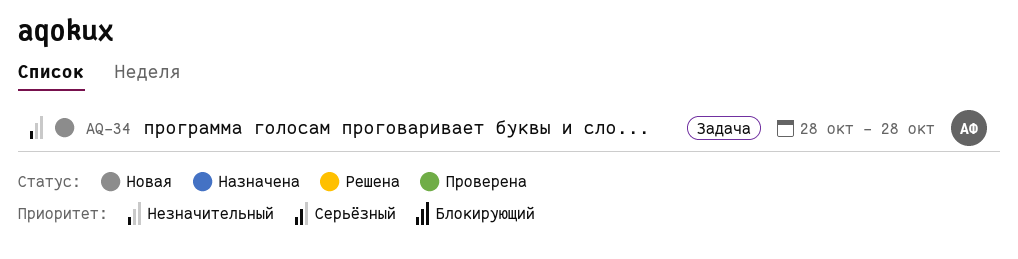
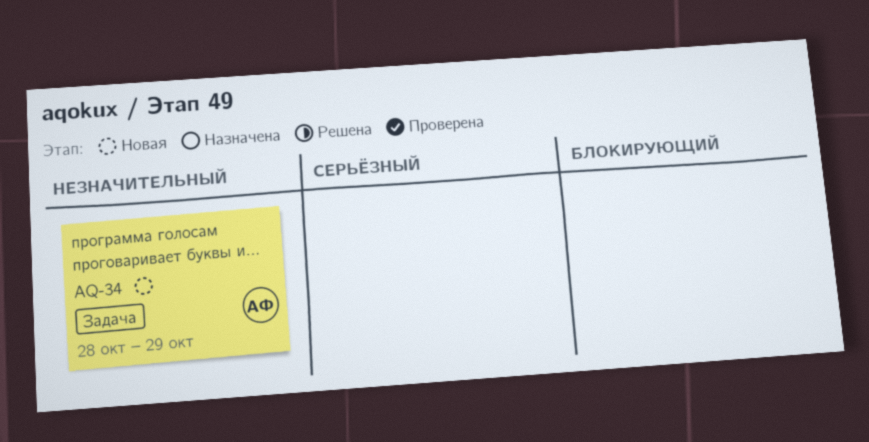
AQ-34, due: Oct 28 -> Oct 29

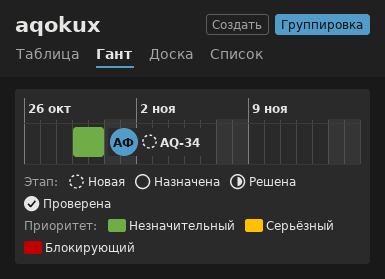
AQ-34, start: Oct 28 -> Oct 29
AQ-34, due: Oct 29 -> Oct 30

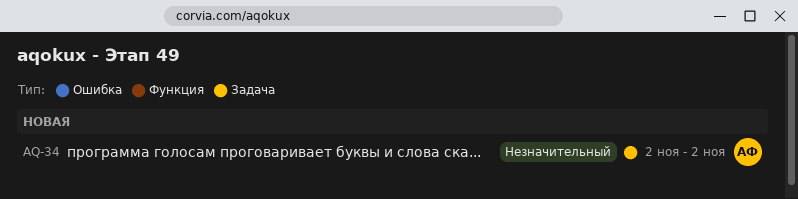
AQ-34, start: Oct 29 -> Nov 2
AQ-34, due: Oct 30 -> Nov 2

